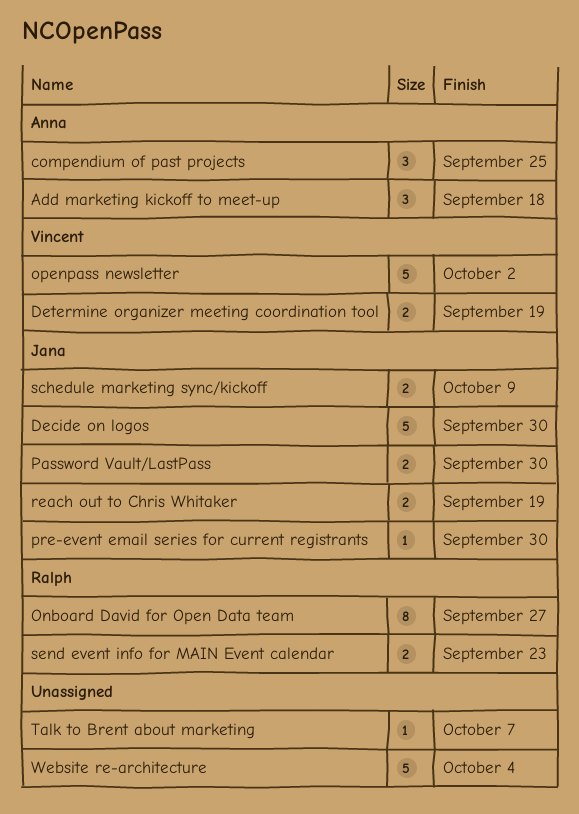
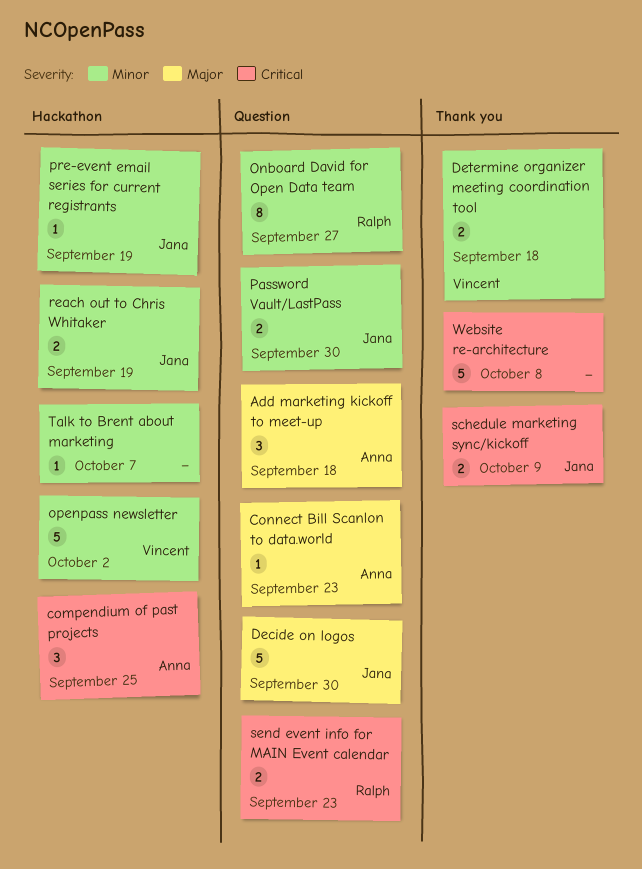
Connect Bill Scanlon to data.world: none -> present
Determine organizer meeting coordination tool, due: Sep 19 -> Sep 18
pre-event email series for current registrants, due: Sep 30 -> Sep 19
Website re-architecture, due: Oct 4 -> Oct 8

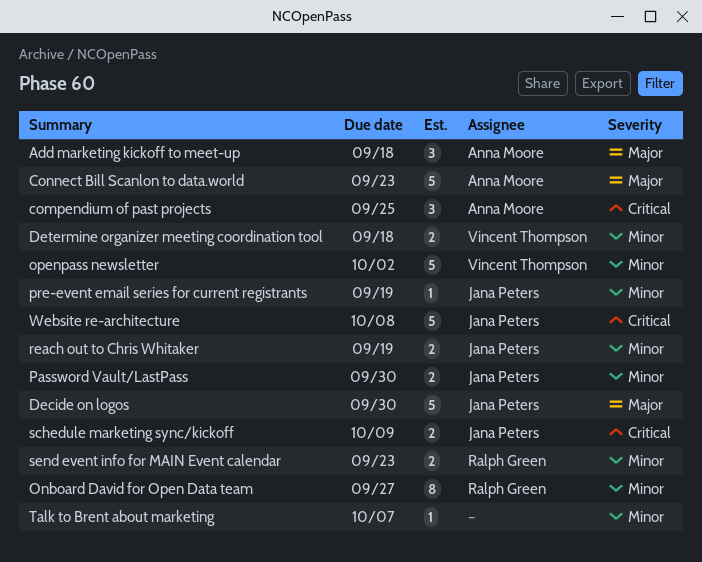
Connect Bill Scanlon to data.world, estimate: 1 -> 5
send event info for MAIN Event calendar, priority: Critical -> Minor
Website re-architecture, owner: none -> Jana Peters

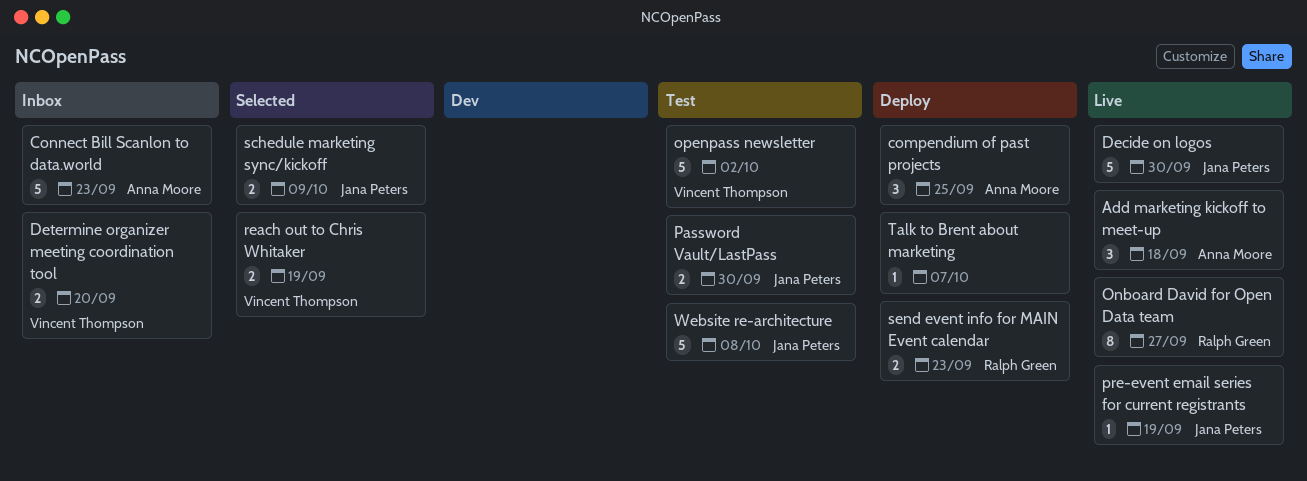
Determine organizer meeting coordination tool, due: Sep 18 -> Sep 20
reach out to Chris Whitaker, owner: Jana Peters -> Vincent Thompson

